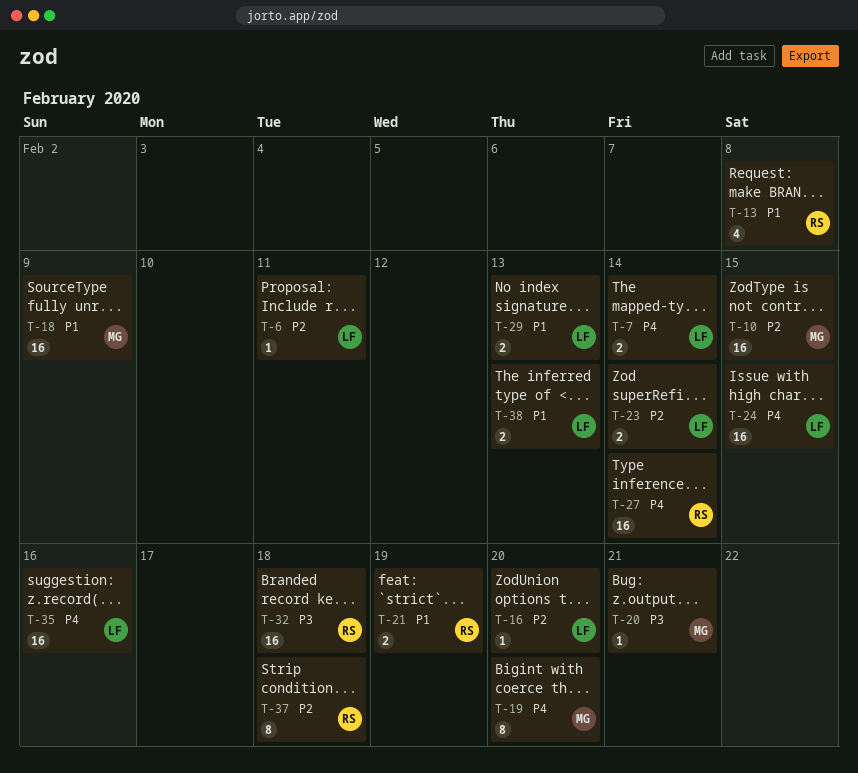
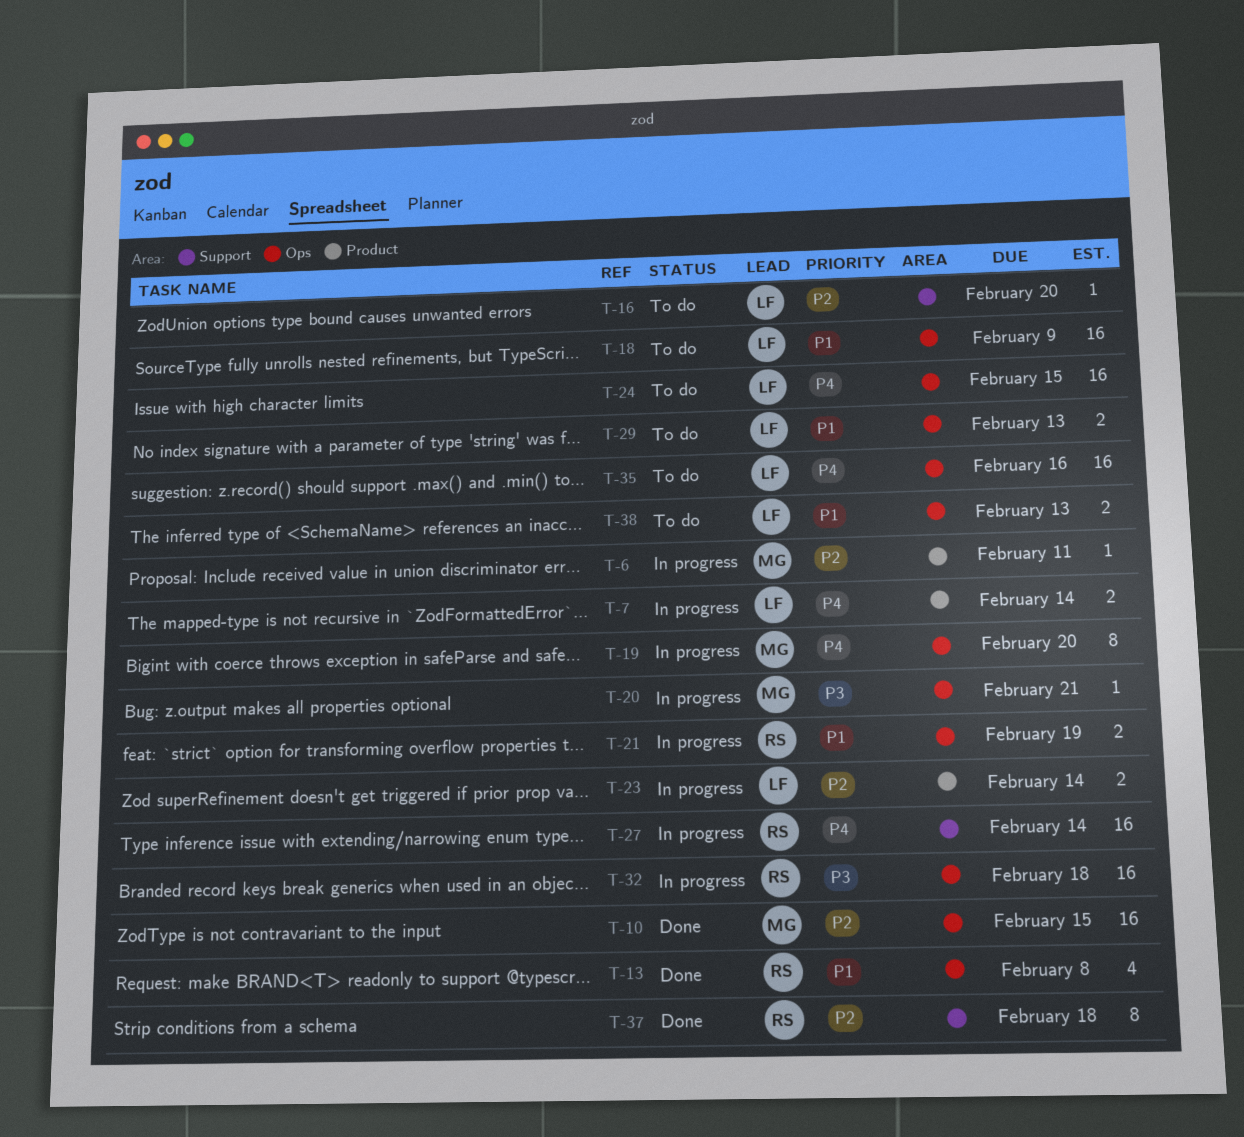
T-6, owner: LF -> MG
T-18, owner: MG -> LF

